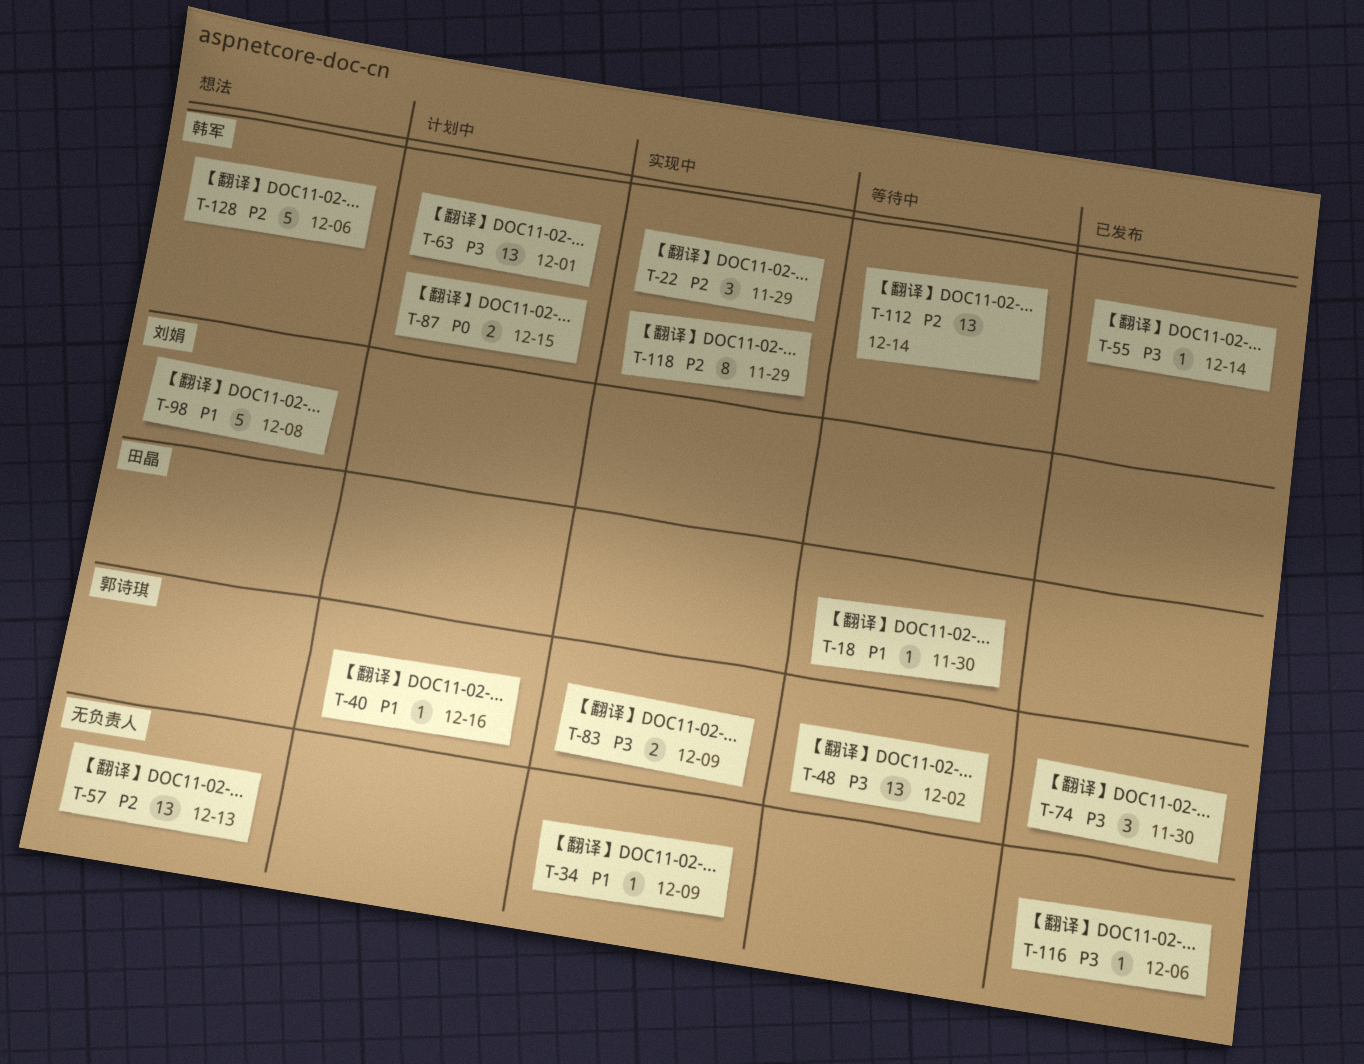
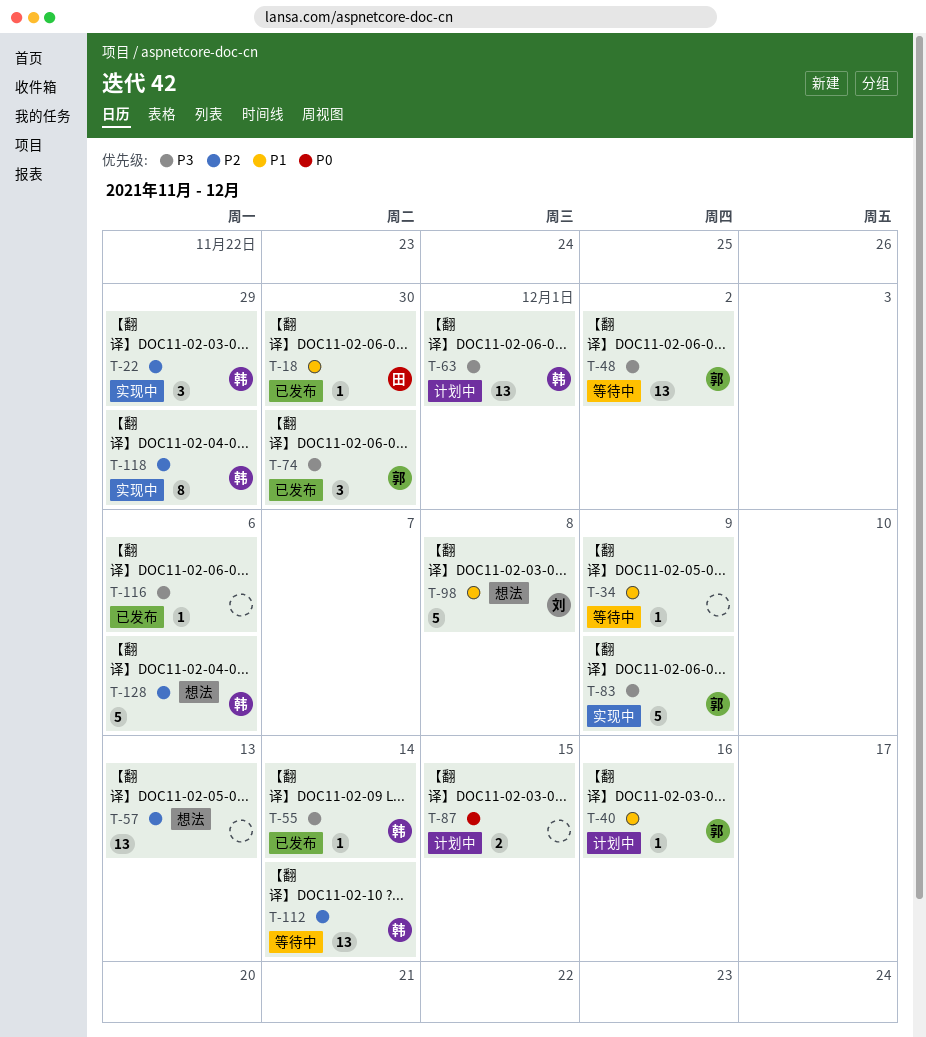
T-18, status: 等待中 -> 已发布
T-34, status: 实现中 -> 等待中
T-83, estimate: 2 -> 5
T-87, owner: 韩军 -> none

